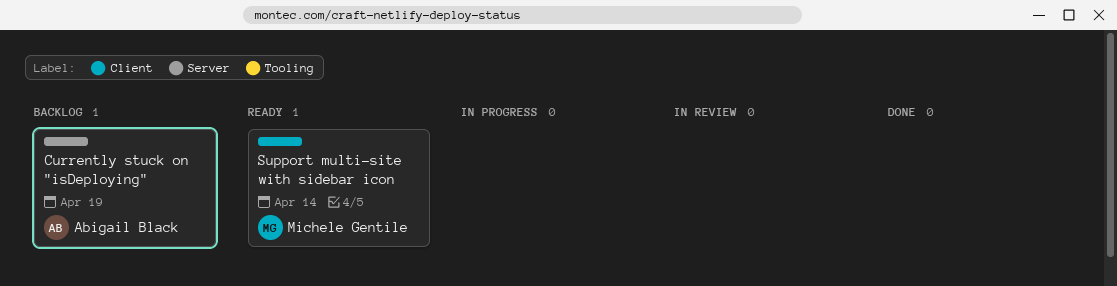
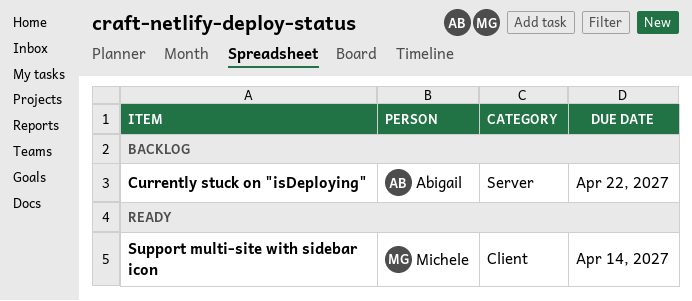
Currently stuck on "isDeploying", due: Apr 19 -> Apr 22

